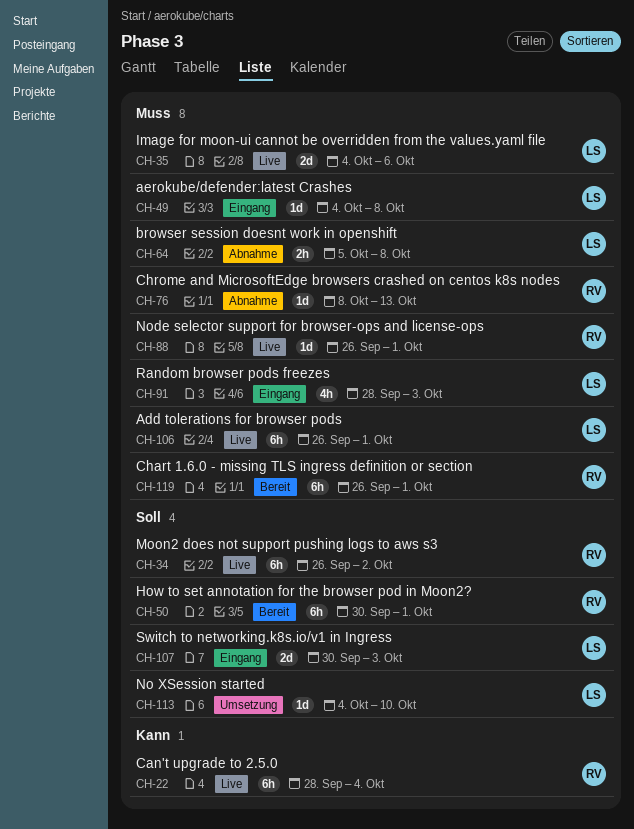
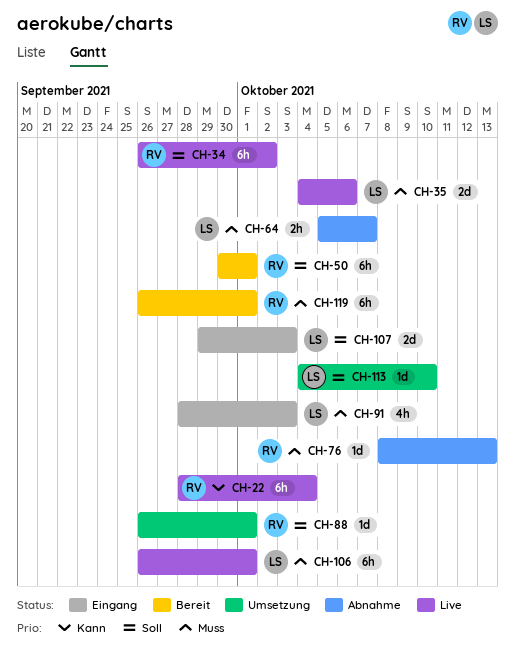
CH-49: present -> none
CH-64, due: Oct 8 -> Oct 7
CH-88, status: Live -> Umsetzung
CH-88, priority: Muss -> Soll
CH-107, start: Sep 30 -> Sep 29

